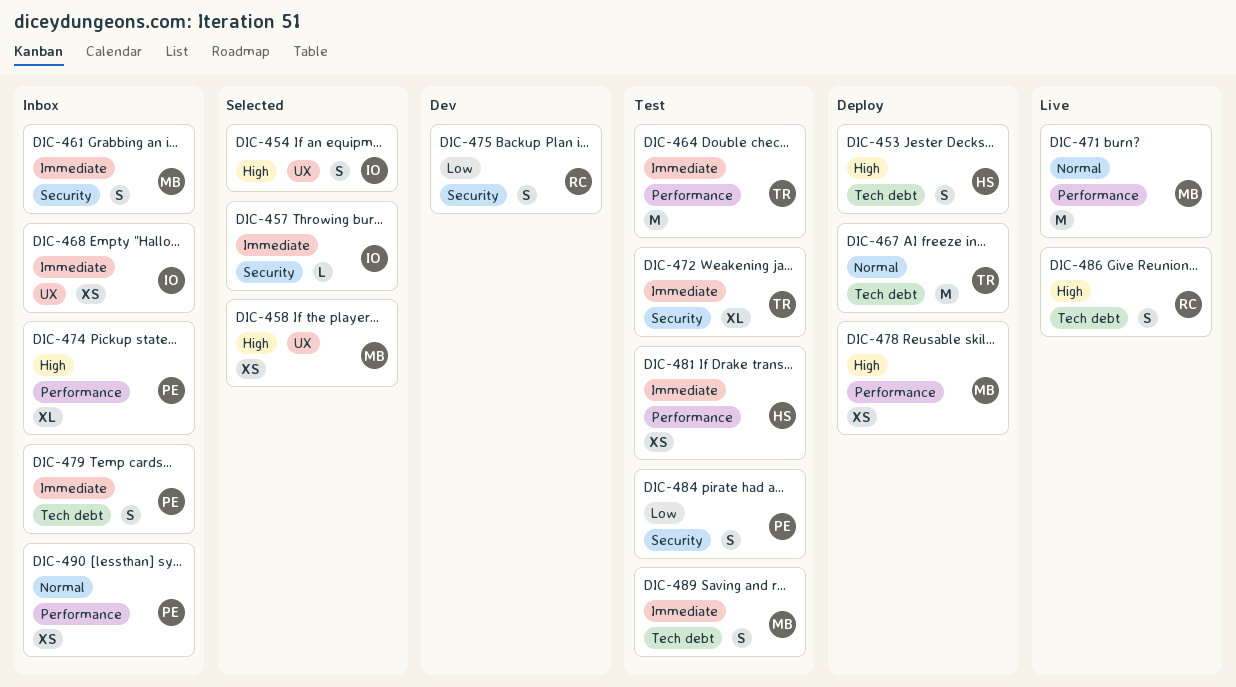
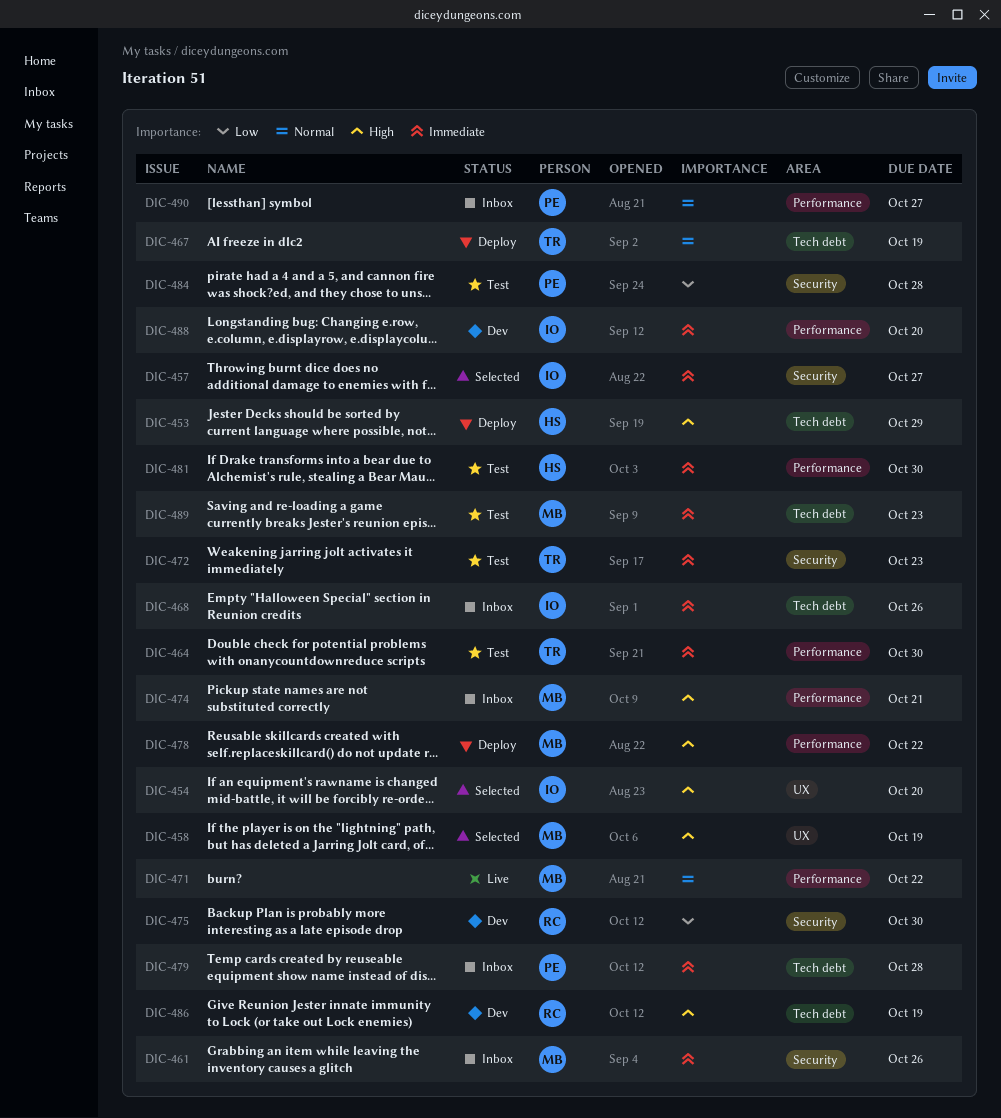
DIC-468, label: UX -> Tech debt
DIC-474, owner: PE -> MB
DIC-486, status: Live -> Dev
DIC-488: none -> present

